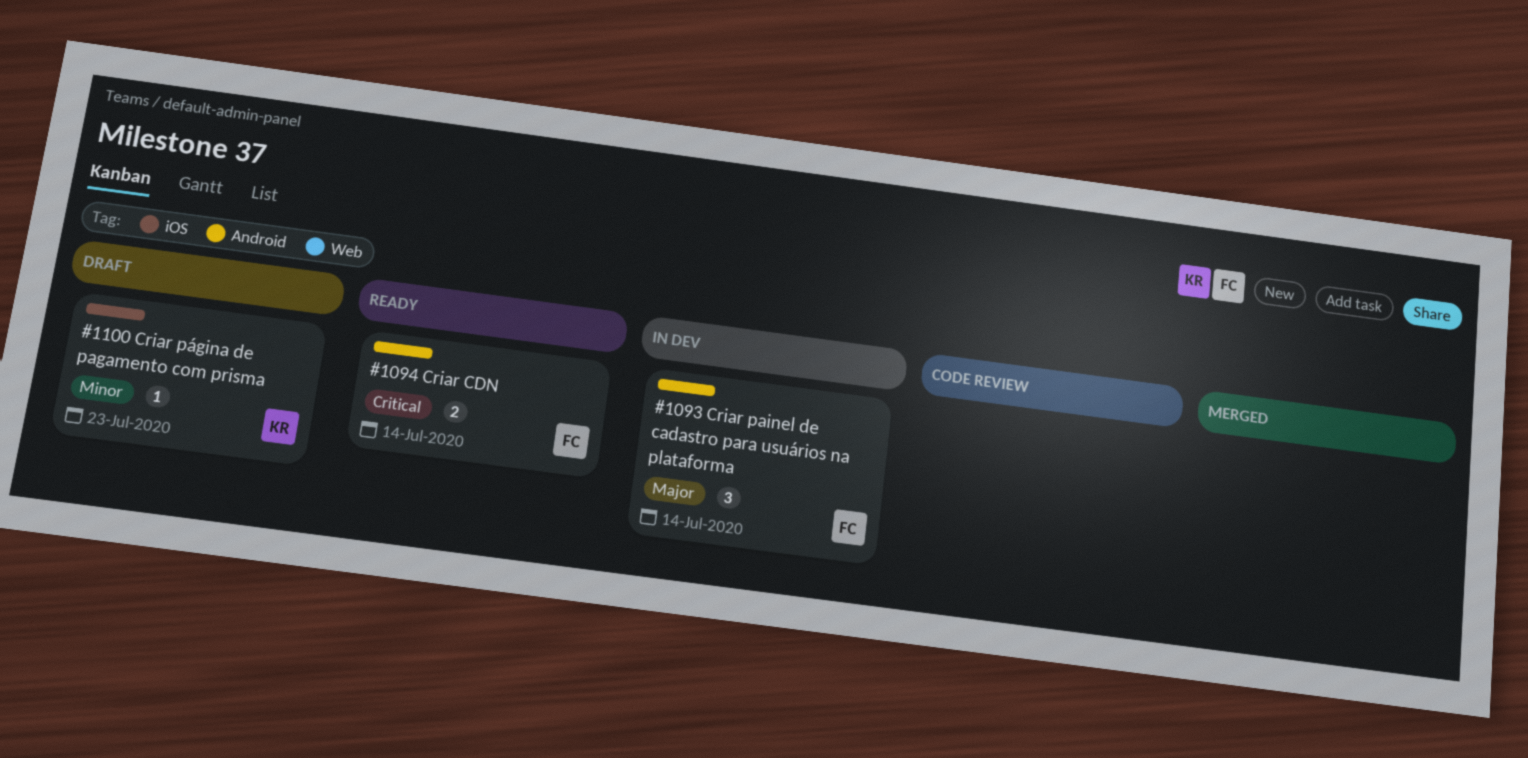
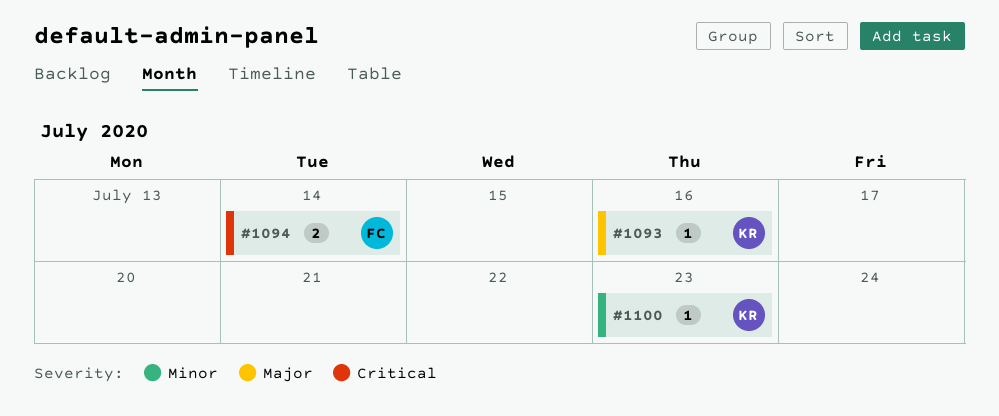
#1093, owner: FC -> KR
#1093, estimate: 3 -> 1
#1093, due: Jul 14 -> Jul 16

